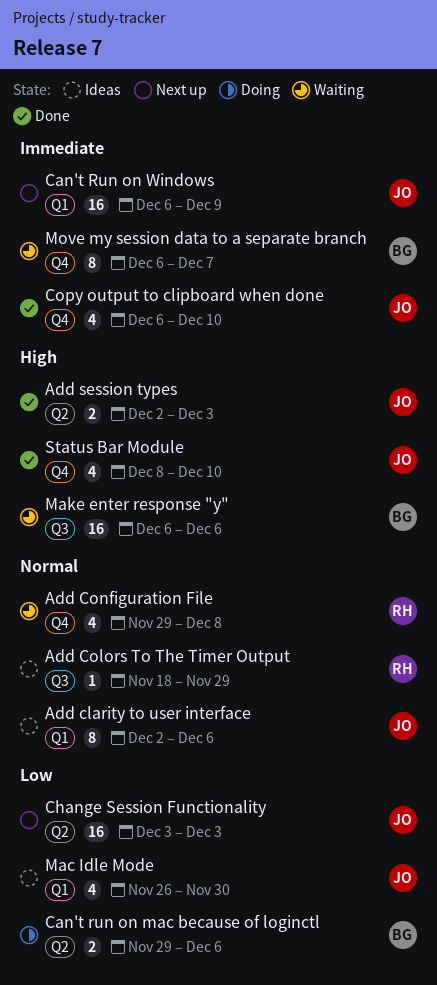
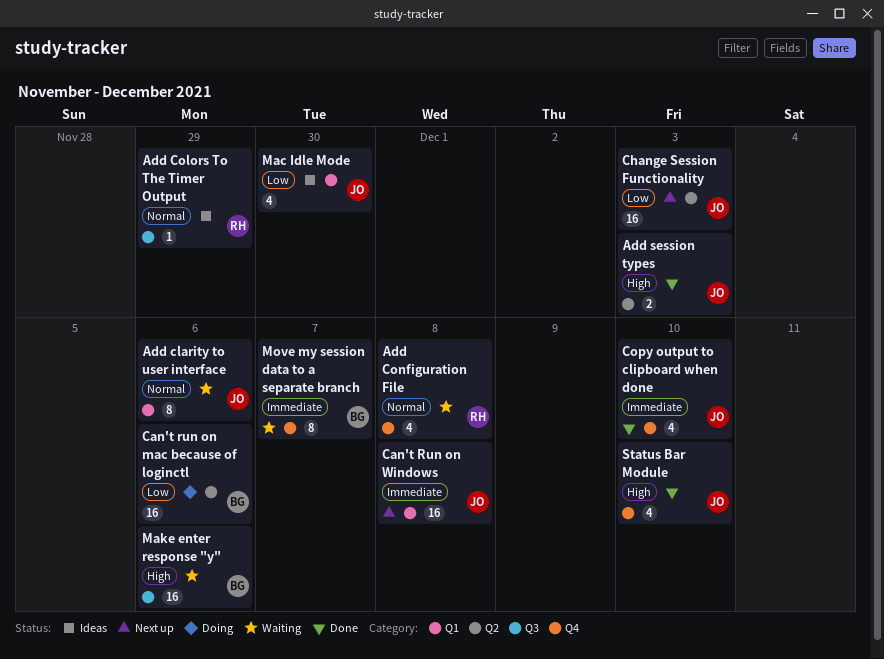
Add clarity to user interface, status: Ideas -> Waiting
Can't run on mac because of loginctl, estimate: 2 -> 16
Can't Run on Windows, due: Dec 9 -> Dec 8

